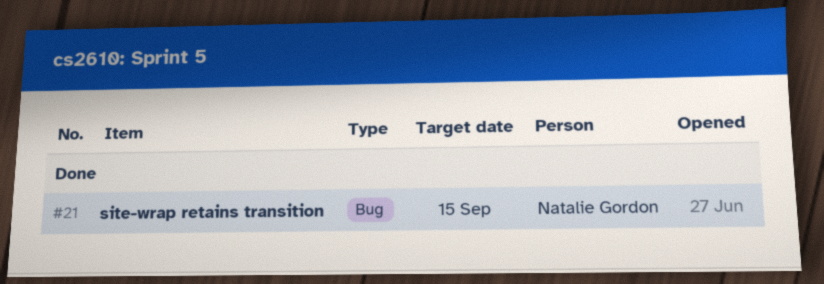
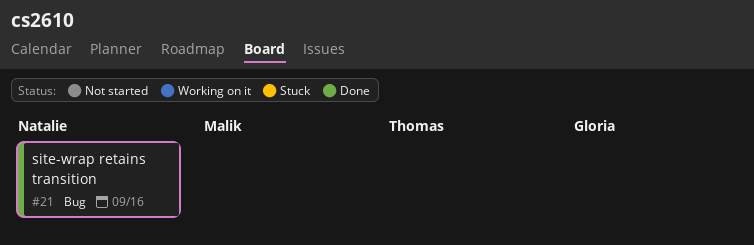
#21, due: Sep 15 -> Sep 16

